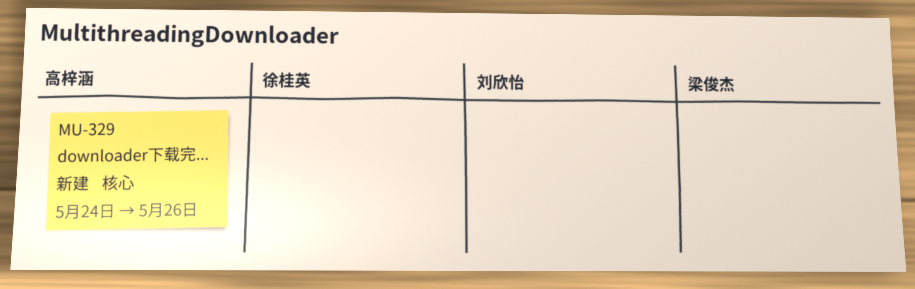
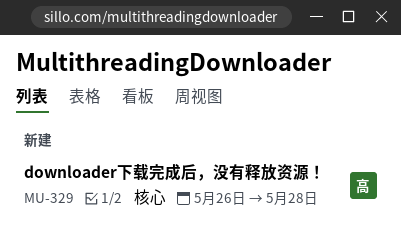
MU-329, start: May 24 -> May 26
MU-329, due: May 26 -> May 28

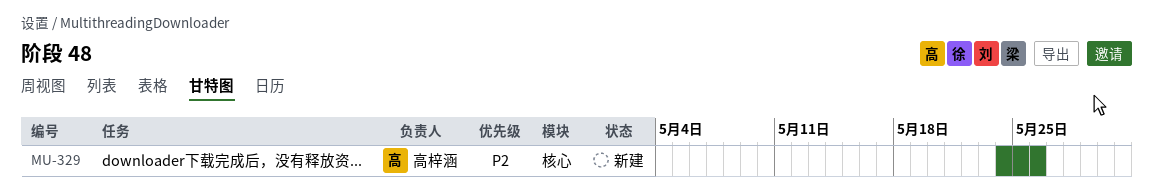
MU-329, start: May 26 -> May 24
MU-329, due: May 28 -> May 26

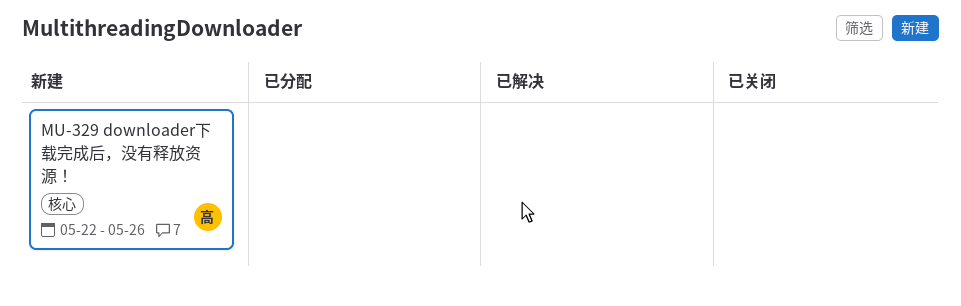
MU-329, start: May 24 -> May 22

